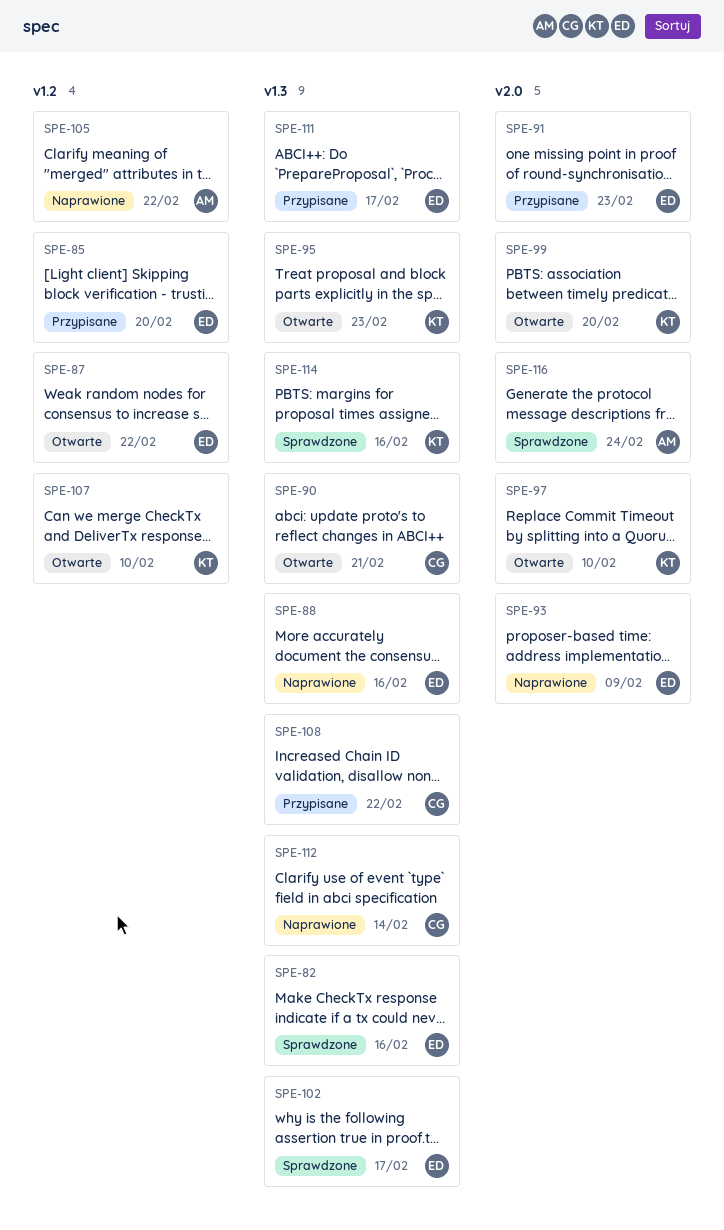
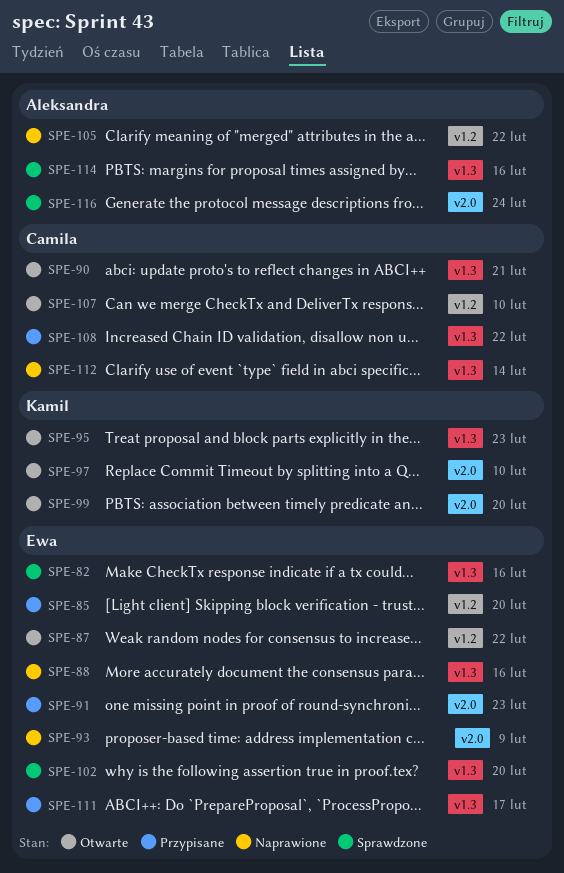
SPE-102, due: Feb 17 -> Feb 20
SPE-107, owner: Kamil -> Camila
SPE-114, owner: Kamil -> Aleksandra

